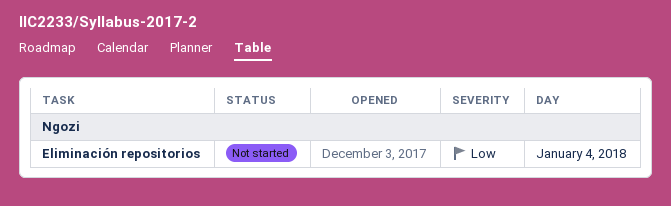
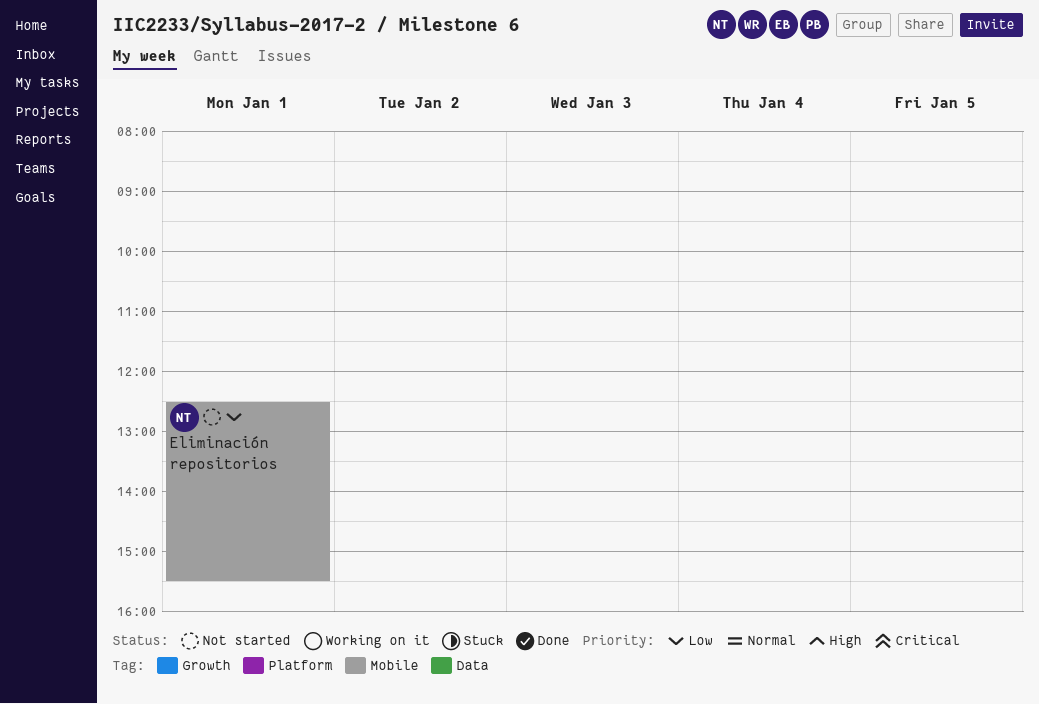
Eliminación repositorios, day: Jan 4 -> Jan 1

